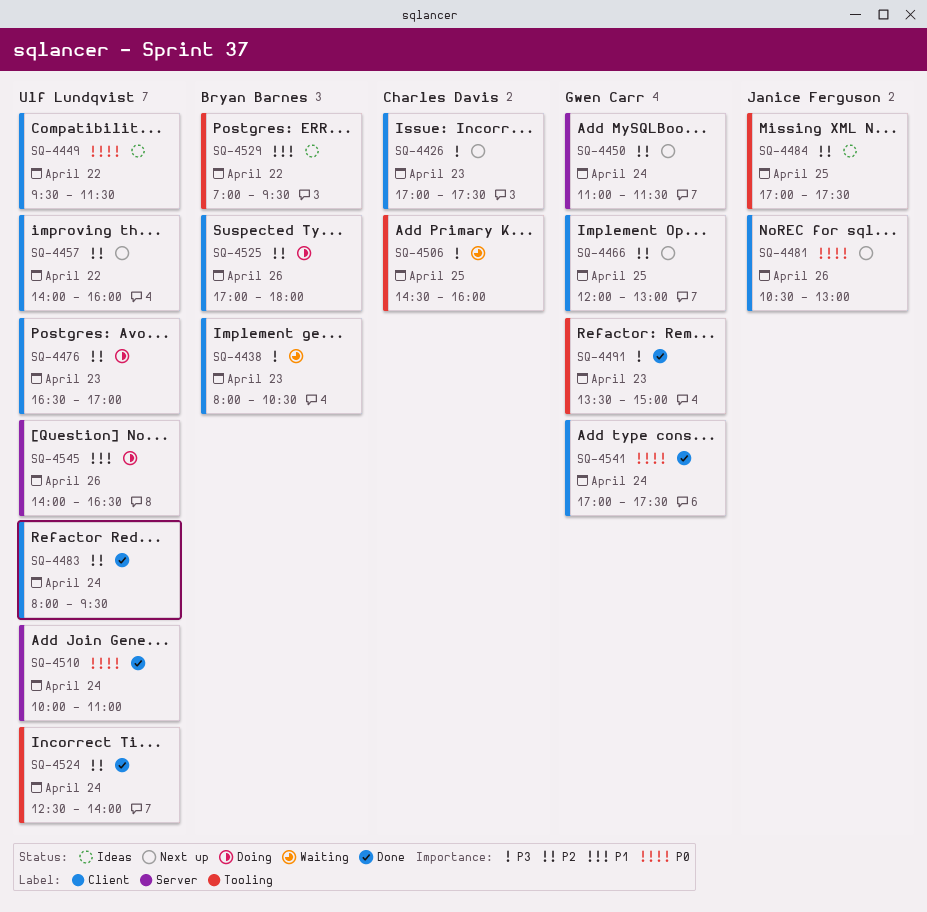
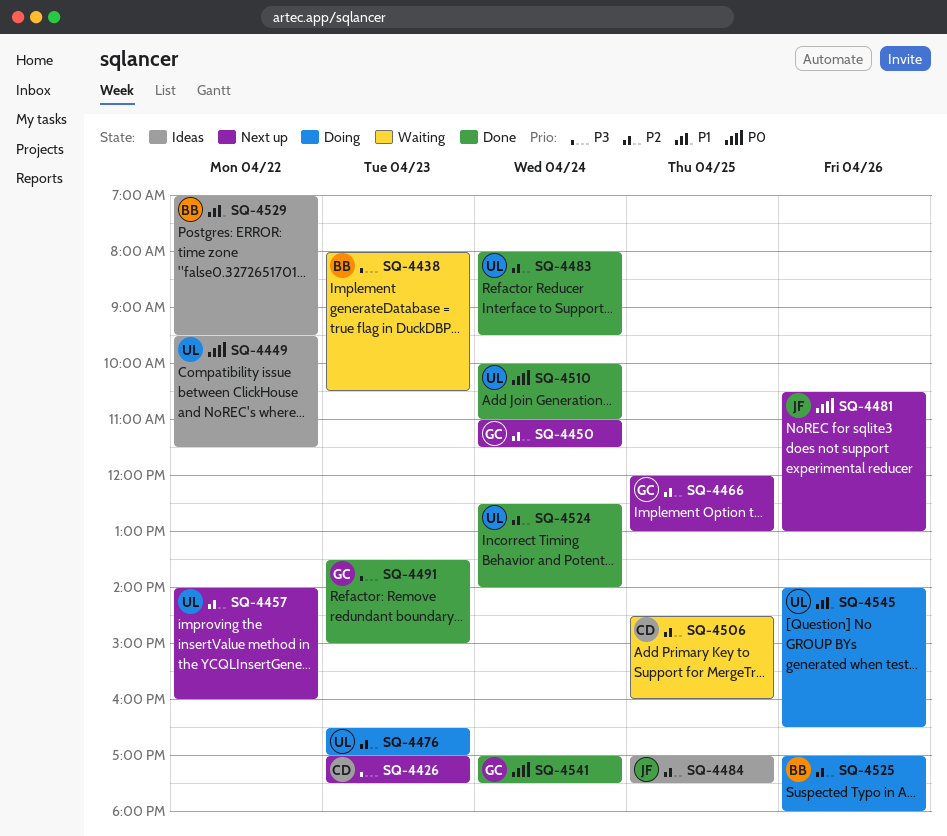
SQ-4506, priority: P3 -> P2

